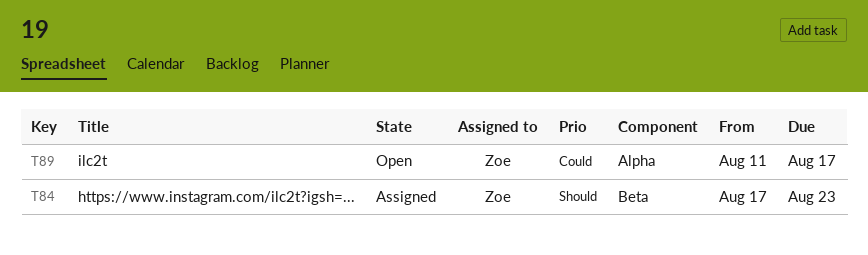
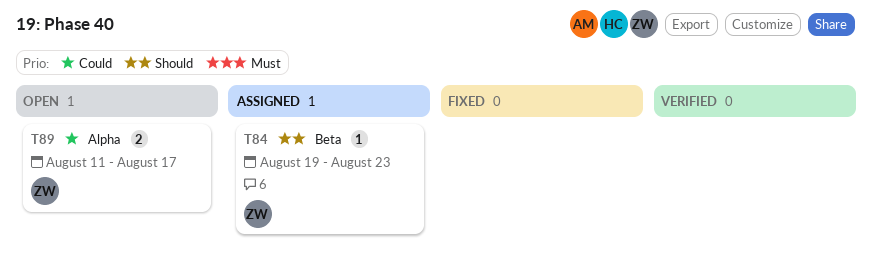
T84, start: Aug 17 -> Aug 19

